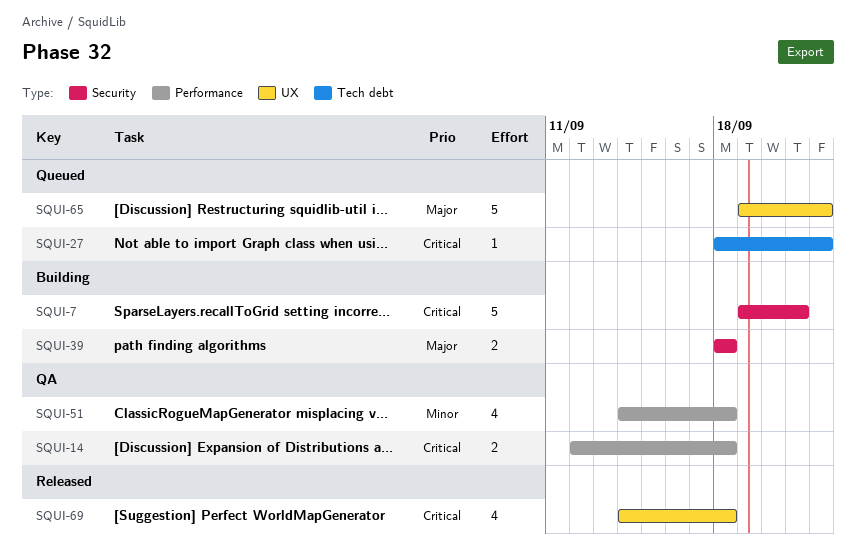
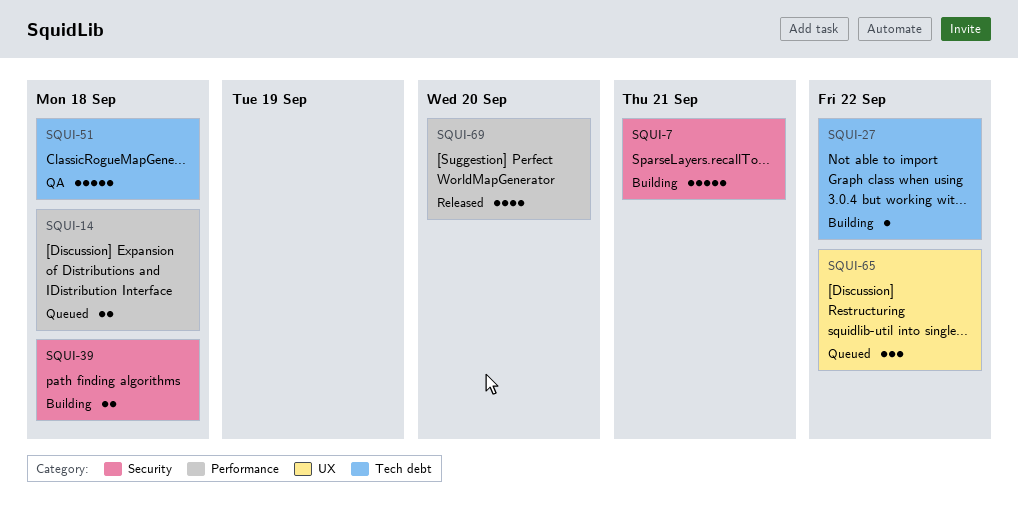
SQUI-14, status: QA -> Queued
SQUI-27, status: Queued -> Building
SQUI-51, label: Performance -> Tech debt
SQUI-51, estimate: 4 -> 5
SQUI-65, estimate: 5 -> 3
SQUI-69, label: UX -> Performance
SQUI-69, due: Sep 18 -> Sep 20

